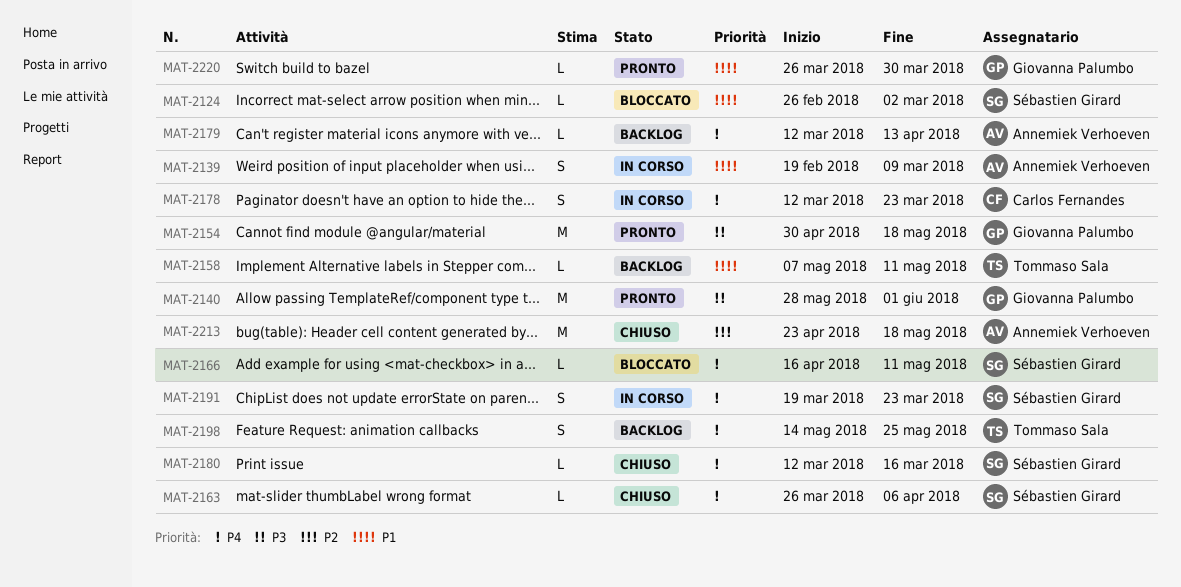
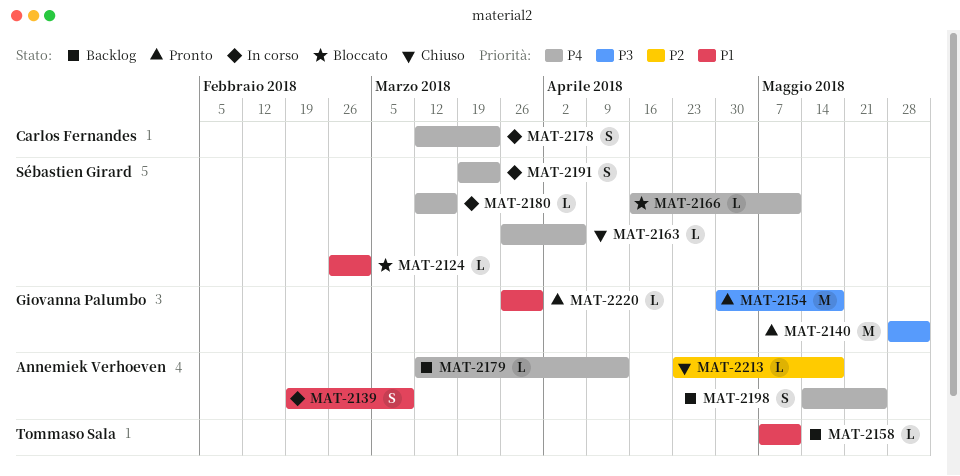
MAT-2180, status: Chiuso -> In corso
MAT-2198, owner: Tommaso Sala -> Annemiek Verhoeven
MAT-2213, estimate: M -> L

